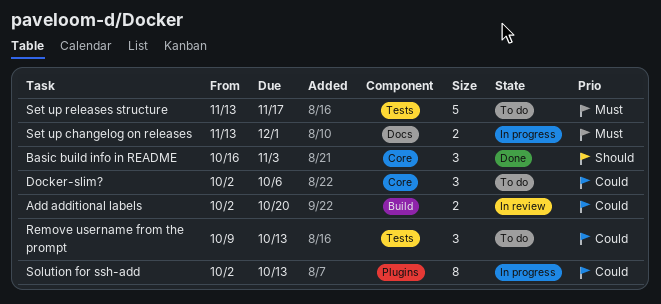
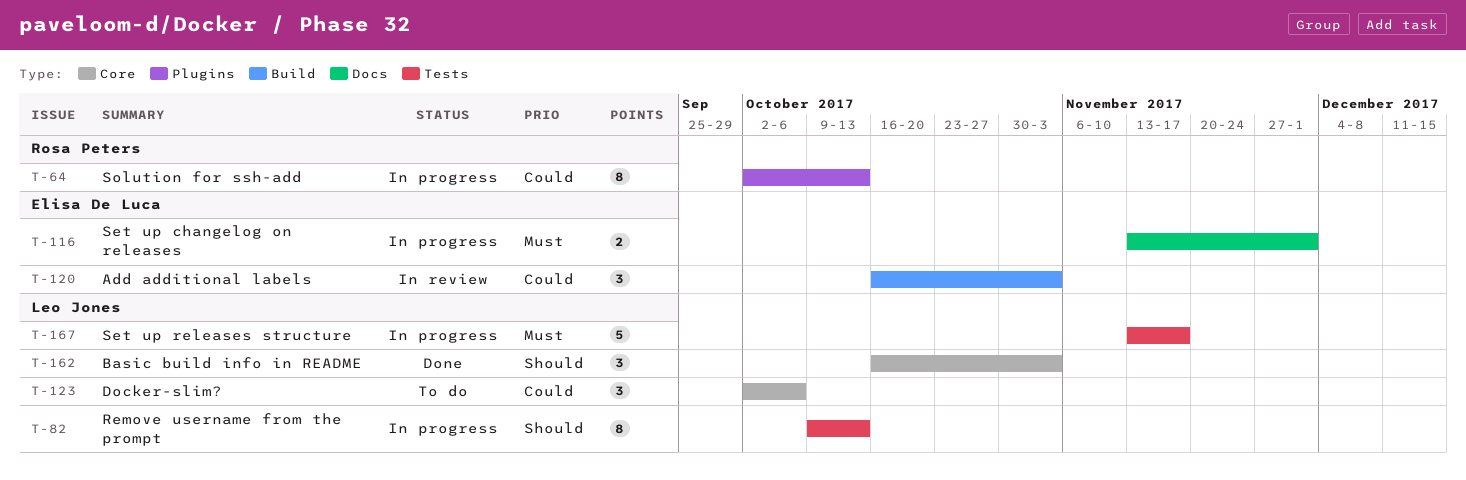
Add additional labels, estimate: 2 -> 3
Add additional labels, start: Oct 2 -> Oct 16
Add additional labels, due: Oct 20 -> Nov 3
Remove username from the prompt, status: To do -> In progress
Remove username from the prompt, priority: Could -> Should
Remove username from the prompt, estimate: 3 -> 8
Set up releases structure, status: To do -> In progress

